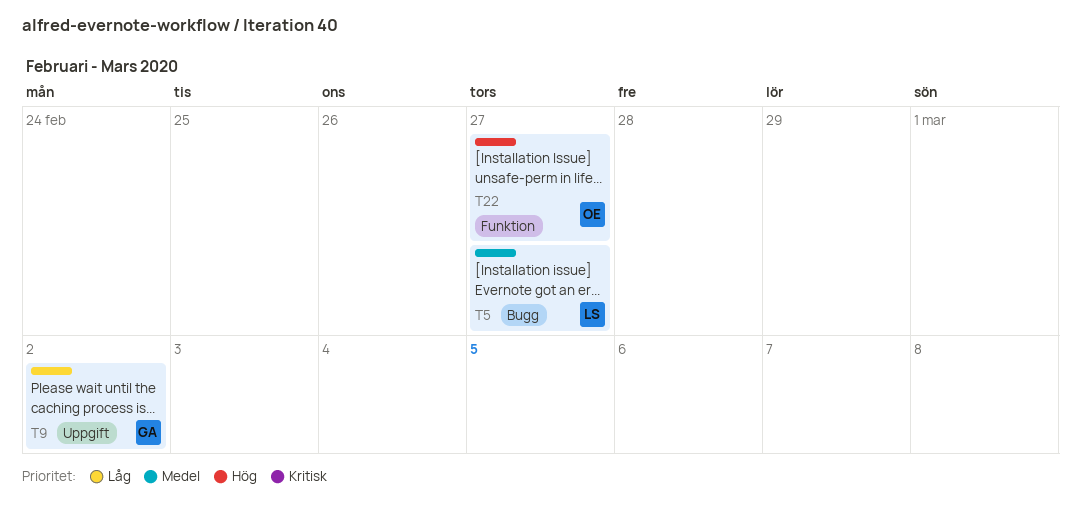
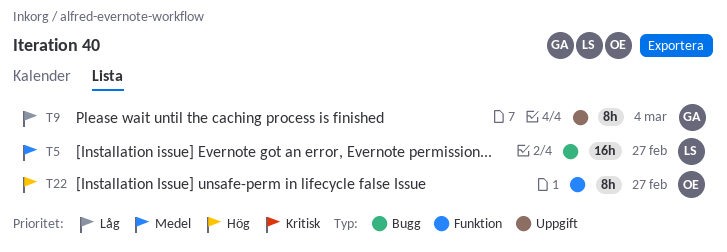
T9, due: Mar 2 -> Mar 4

